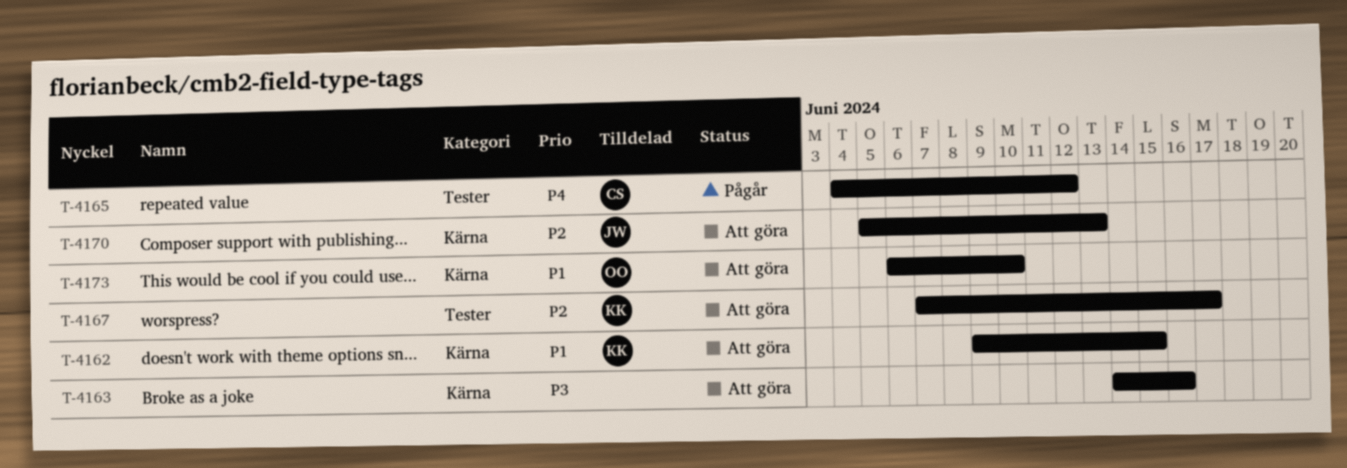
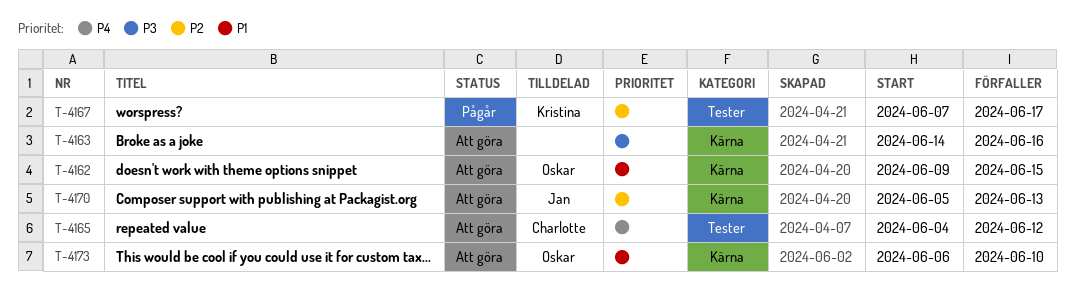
T-4162, owner: Kristina -> Oskar
T-4165, status: Pågår -> Att göra
T-4167, status: Att göra -> Pågår

